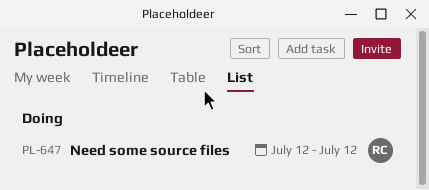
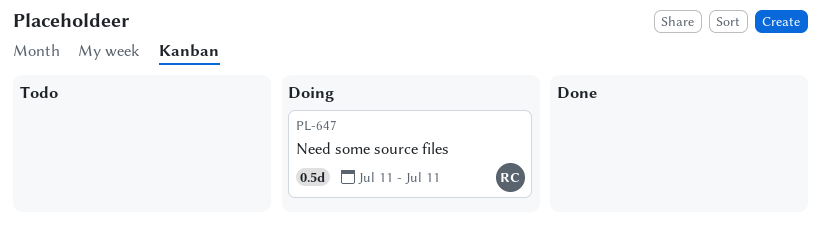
PL-647, start: Jul 12 -> Jul 11
PL-647, due: Jul 12 -> Jul 11

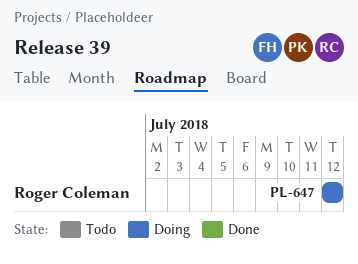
PL-647, start: Jul 11 -> Jul 12
PL-647, due: Jul 11 -> Jul 12

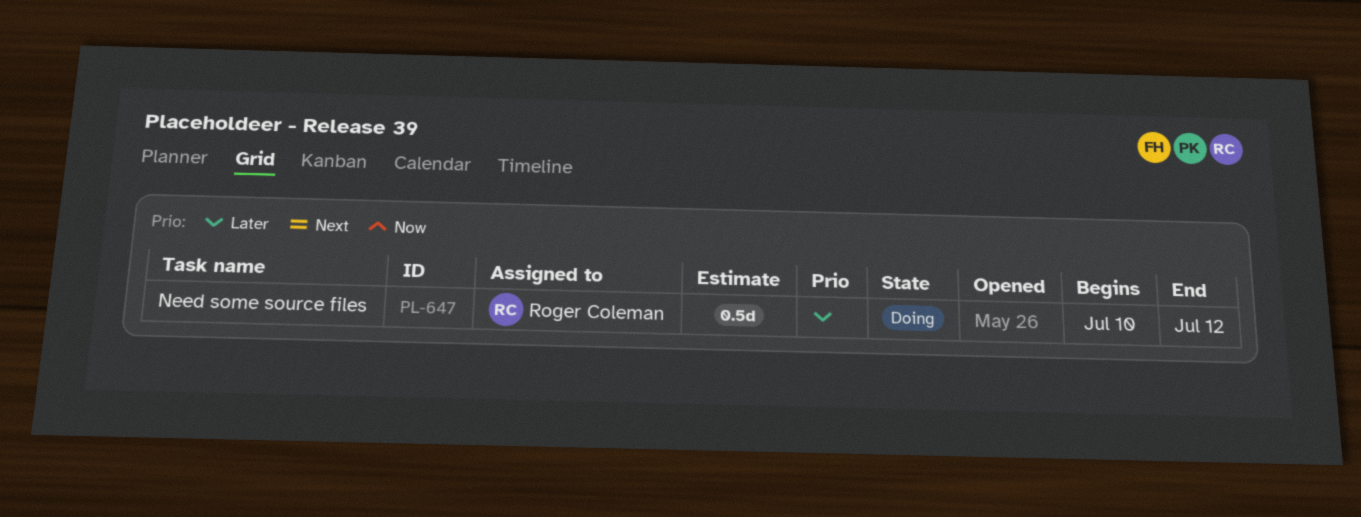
PL-647, start: Jul 12 -> Jul 10

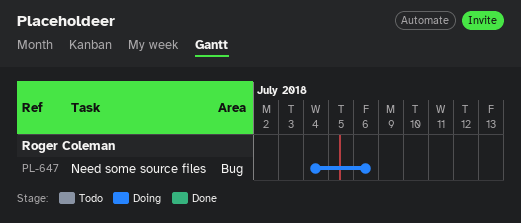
PL-647, start: Jul 10 -> Jul 4
PL-647, due: Jul 12 -> Jul 6

